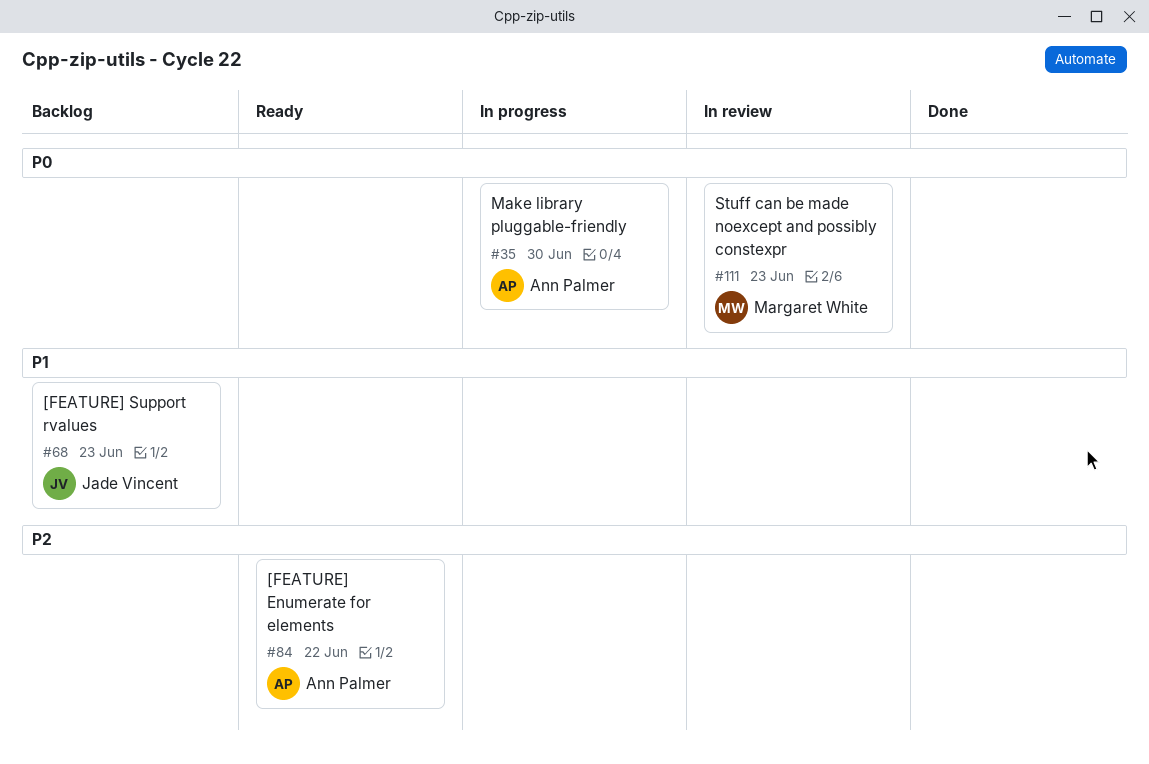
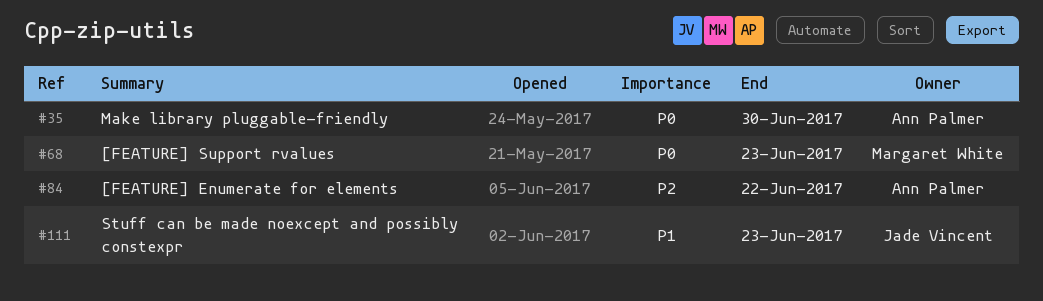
#68, owner: Jade Vincent -> Margaret White
#68, priority: P1 -> P0
#111, owner: Margaret White -> Jade Vincent
#111, priority: P0 -> P1

